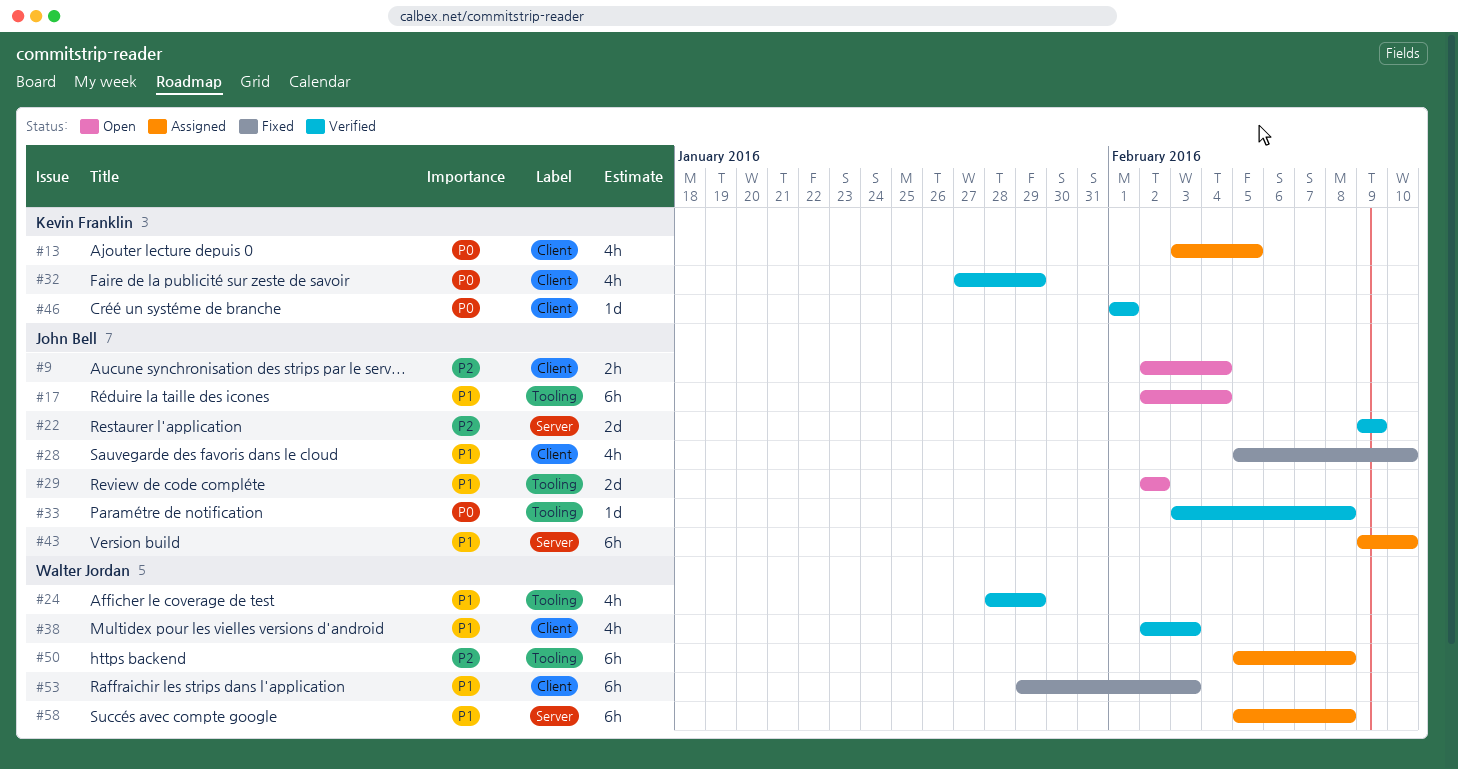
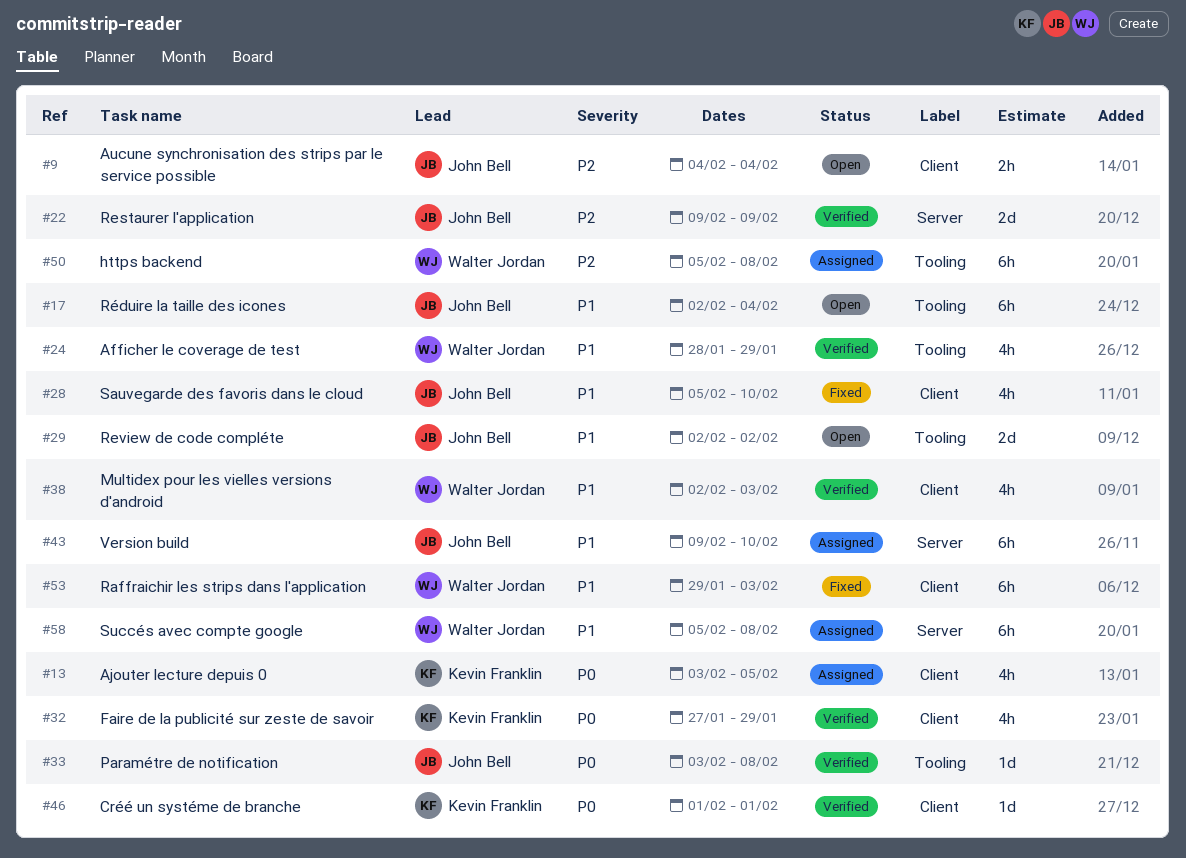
#9, start: Feb 2 -> Feb 4

